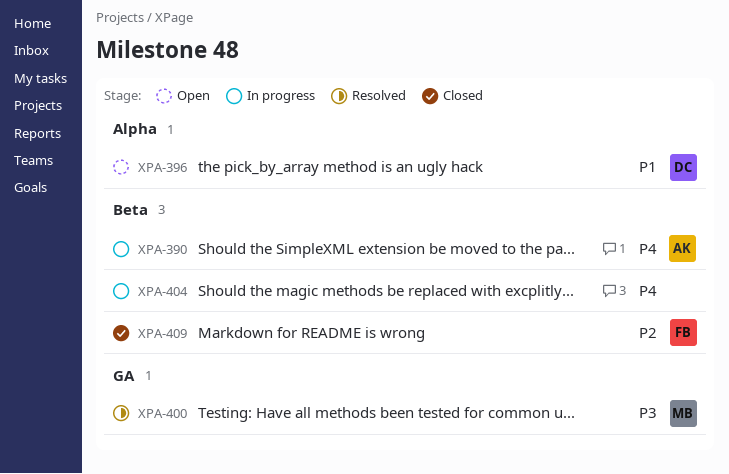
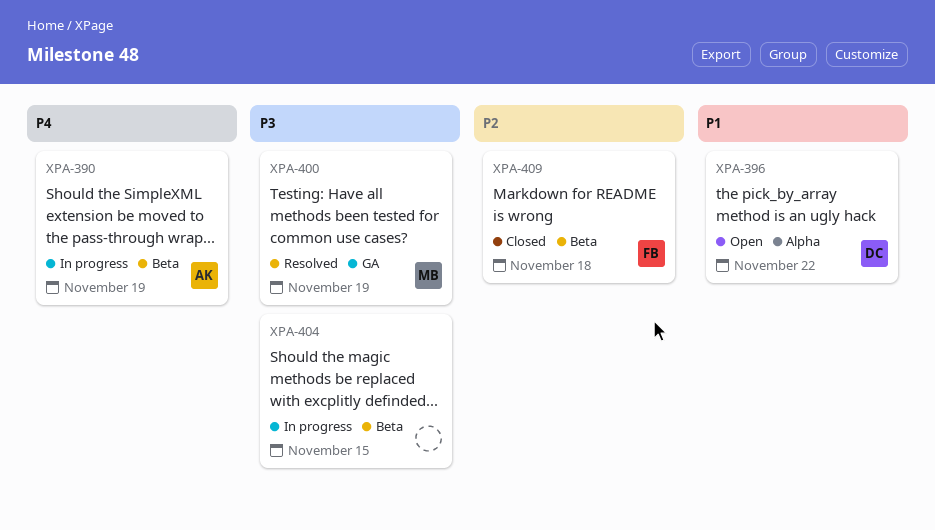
XPA-404, priority: P4 -> P3

